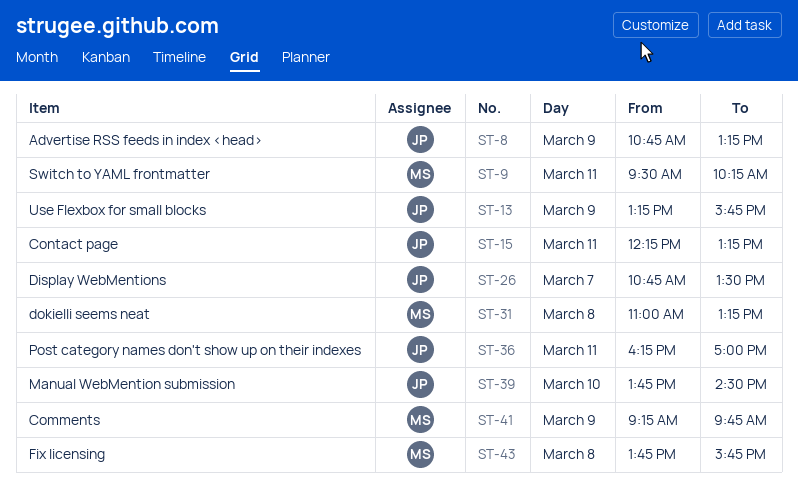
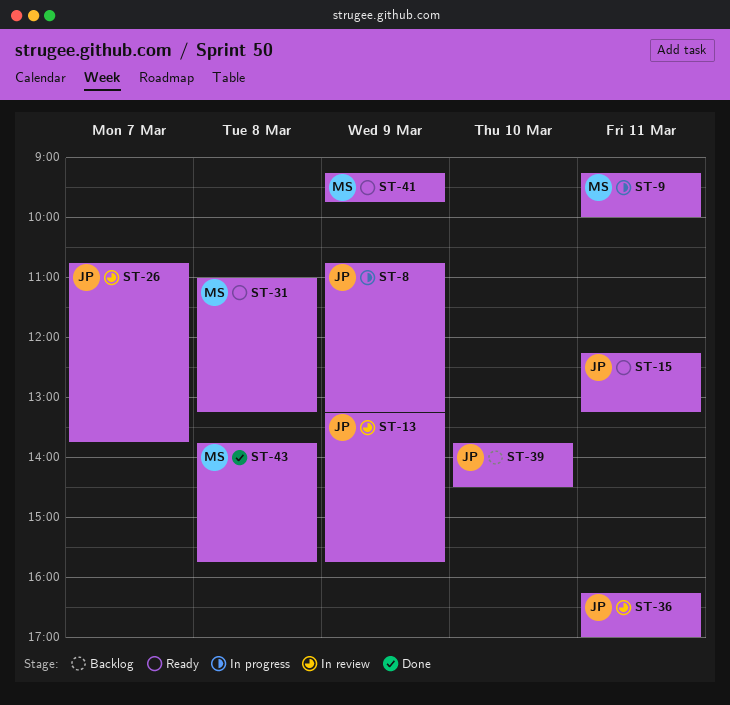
ST-9, begins: 09:30 -> 09:15
ST-9, ends: 10:15 -> 10:00
ST-26, ends: 13:30 -> 13:45

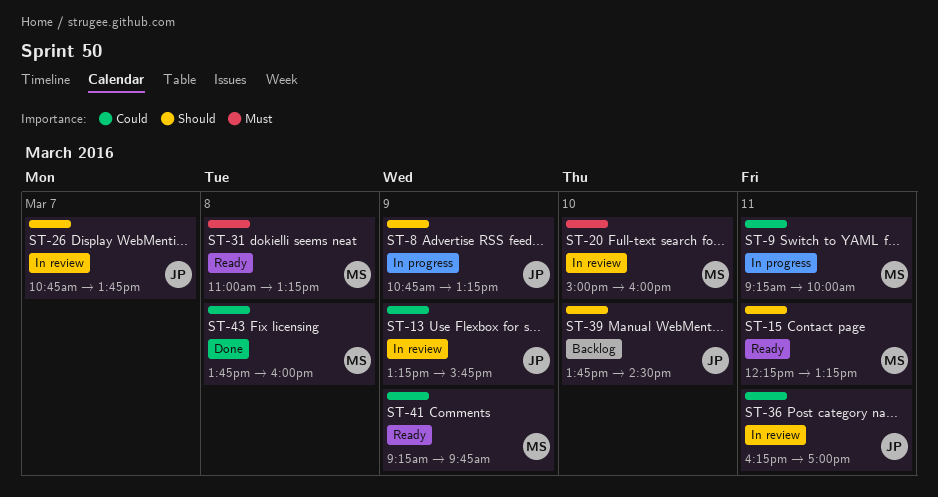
ST-15, owner: JP -> MS
ST-20: none -> present
ST-43, ends: 15:45 -> 16:00

